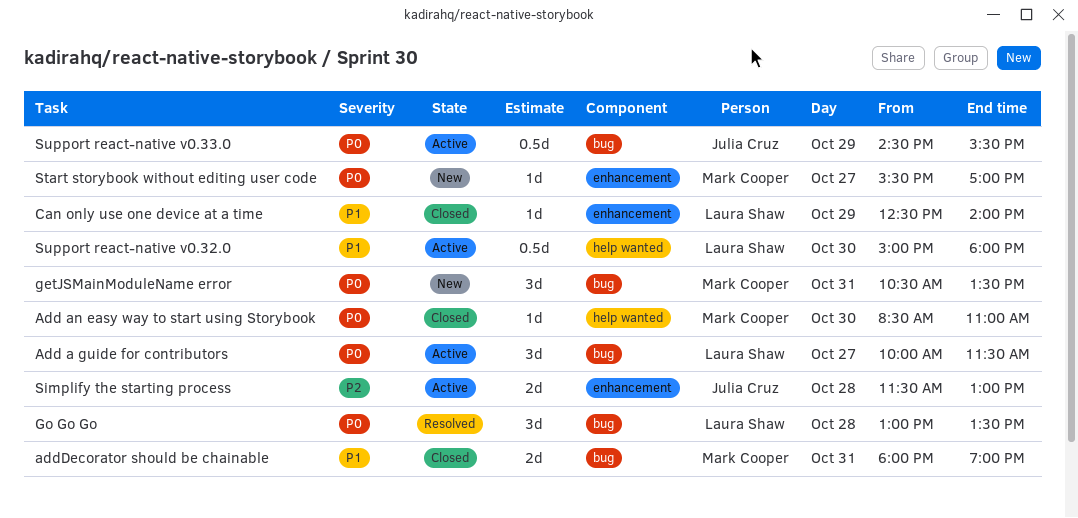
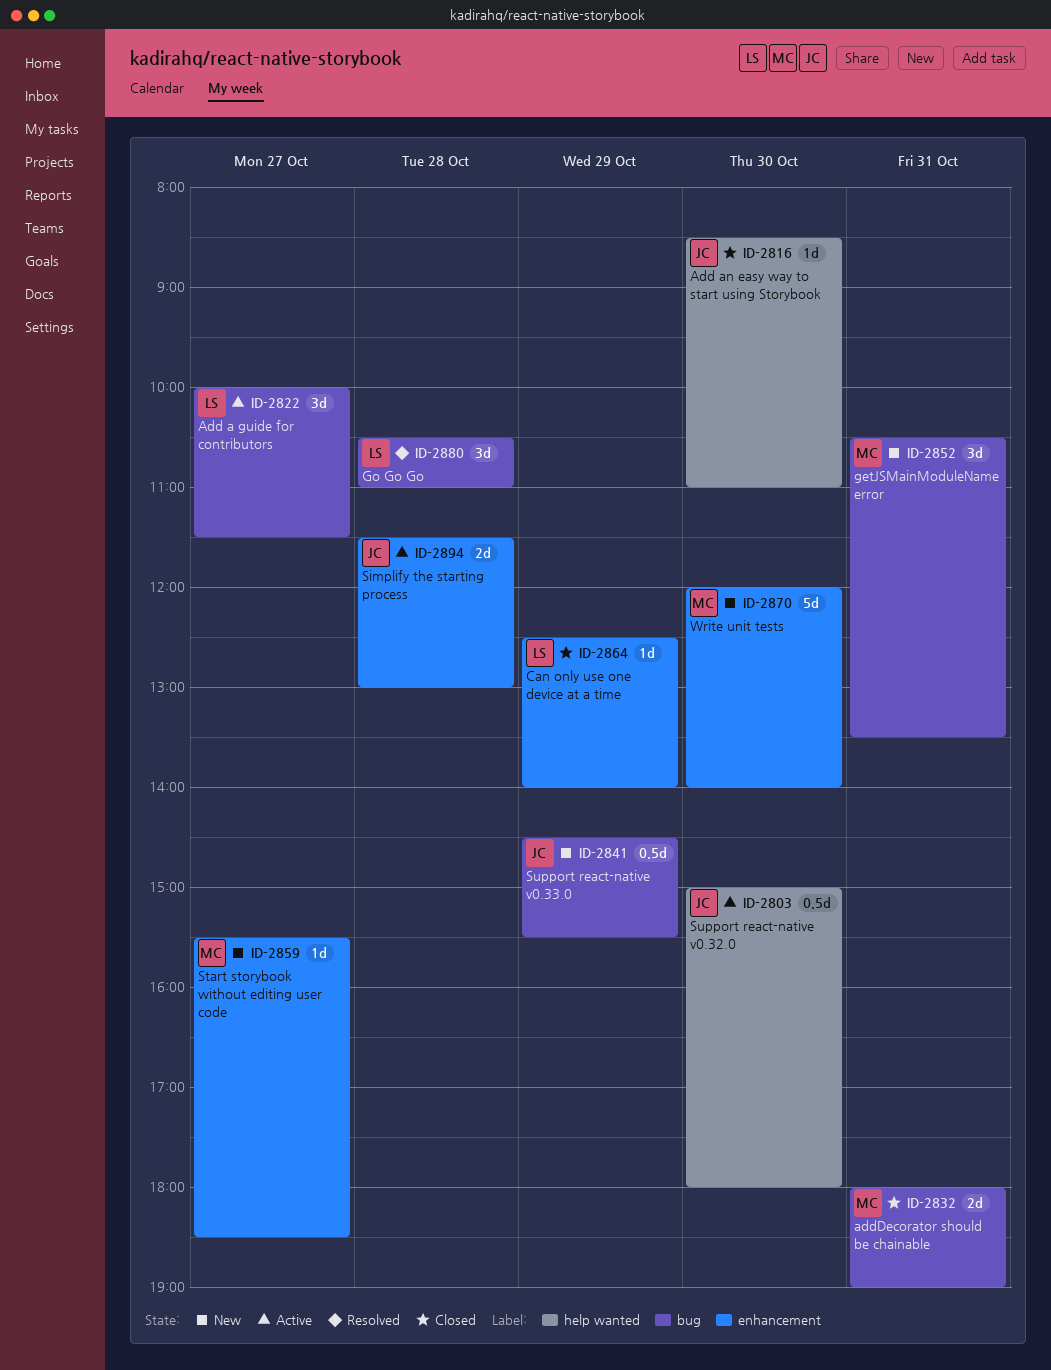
Add an easy way to start using Storybook, owner: Mark Cooper -> Julia Cruz
Go Go Go, begins: 13:00 -> 10:30
Go Go Go, ends: 13:30 -> 11:00
Start storybook without editing user code, ends: 17:00 -> 18:30
Support react-native v0.32.0, owner: Laura Shaw -> Julia Cruz
Support react-native v0.33.0, status: Active -> New
Write unit tests: none -> present

